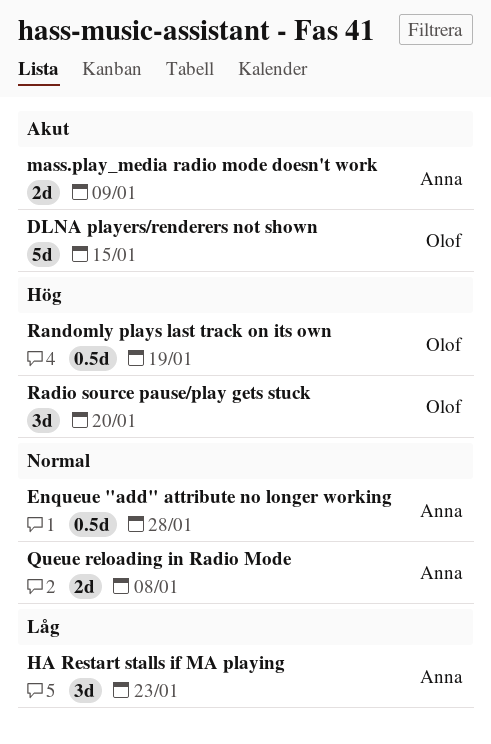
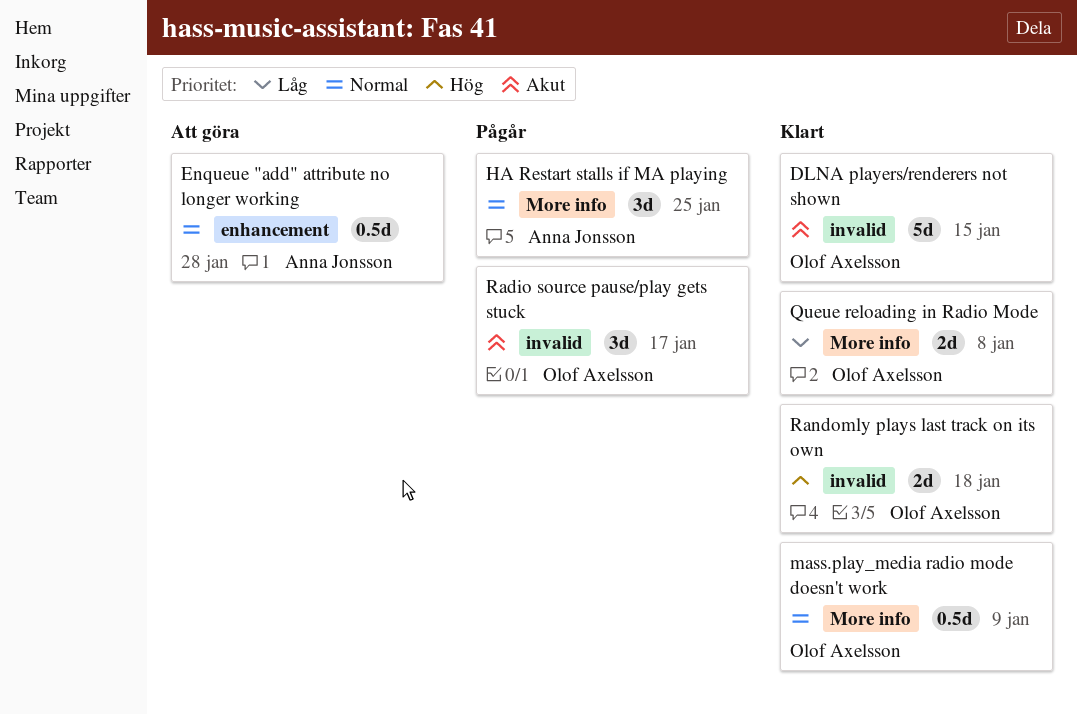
HA Restart stalls if MA playing, priority: Låg -> Normal
HA Restart stalls if MA playing, due: Jan 23 -> Jan 25
mass.play_media radio mode doesn't work, owner: Anna Jonsson -> Olof Axelsson
mass.play_media radio mode doesn't work, priority: Akut -> Normal
mass.play_media radio mode doesn't work, estimate: 2d -> 0.5d
Queue reloading in Radio Mode, owner: Anna Jonsson -> Olof Axelsson
Queue reloading in Radio Mode, priority: Normal -> Låg
Radio source pause/play gets stuck, priority: Hög -> Akut
Radio source pause/play gets stuck, due: Jan 20 -> Jan 17
Randomly plays last track on its own, estimate: 0.5d -> 2d
Randomly plays last track on its own, due: Jan 19 -> Jan 18

